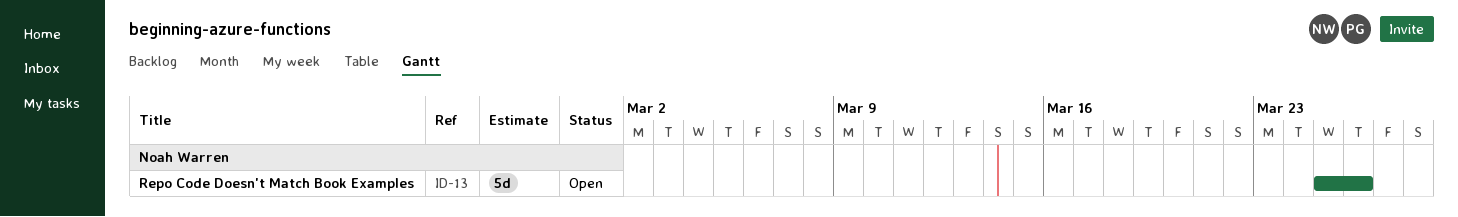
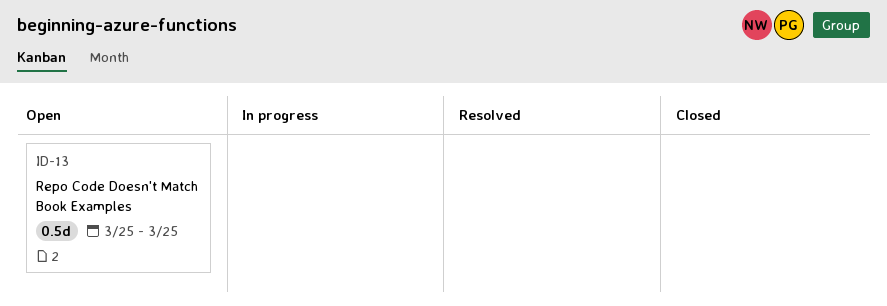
ID-13, estimate: 5d -> 0.5d
ID-13, due: Mar 26 -> Mar 25

